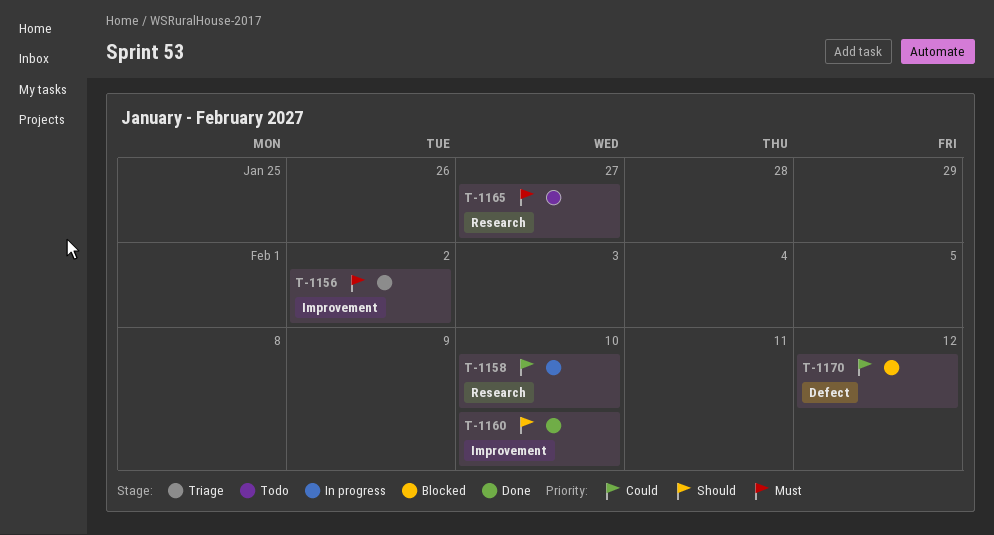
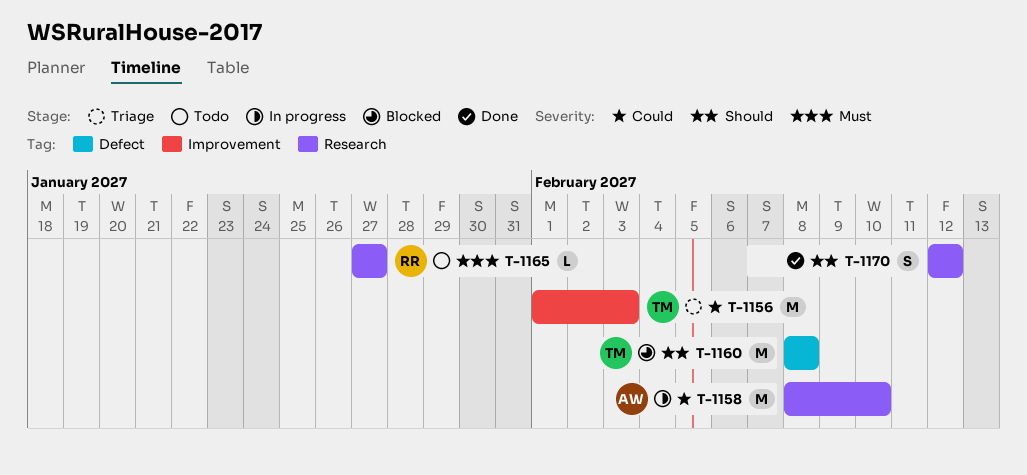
T-1156, priority: Must -> Could
T-1156, due: Feb 2 -> Feb 3
T-1160, status: Done -> Blocked
T-1160, label: Improvement -> Defect
T-1160, due: Feb 10 -> Feb 8
T-1170, status: Blocked -> Done
T-1170, priority: Could -> Should
T-1170, label: Defect -> Research

